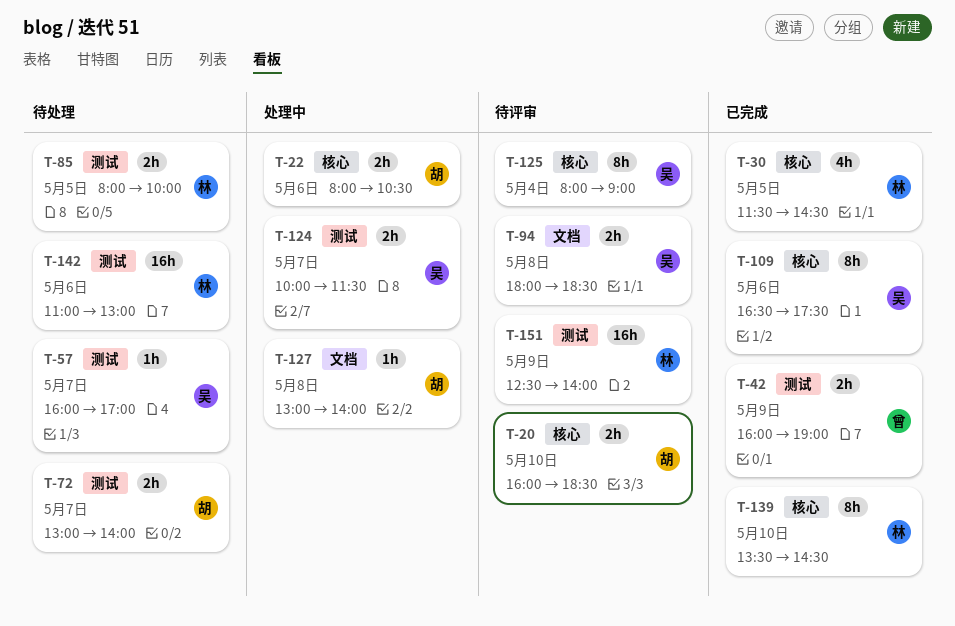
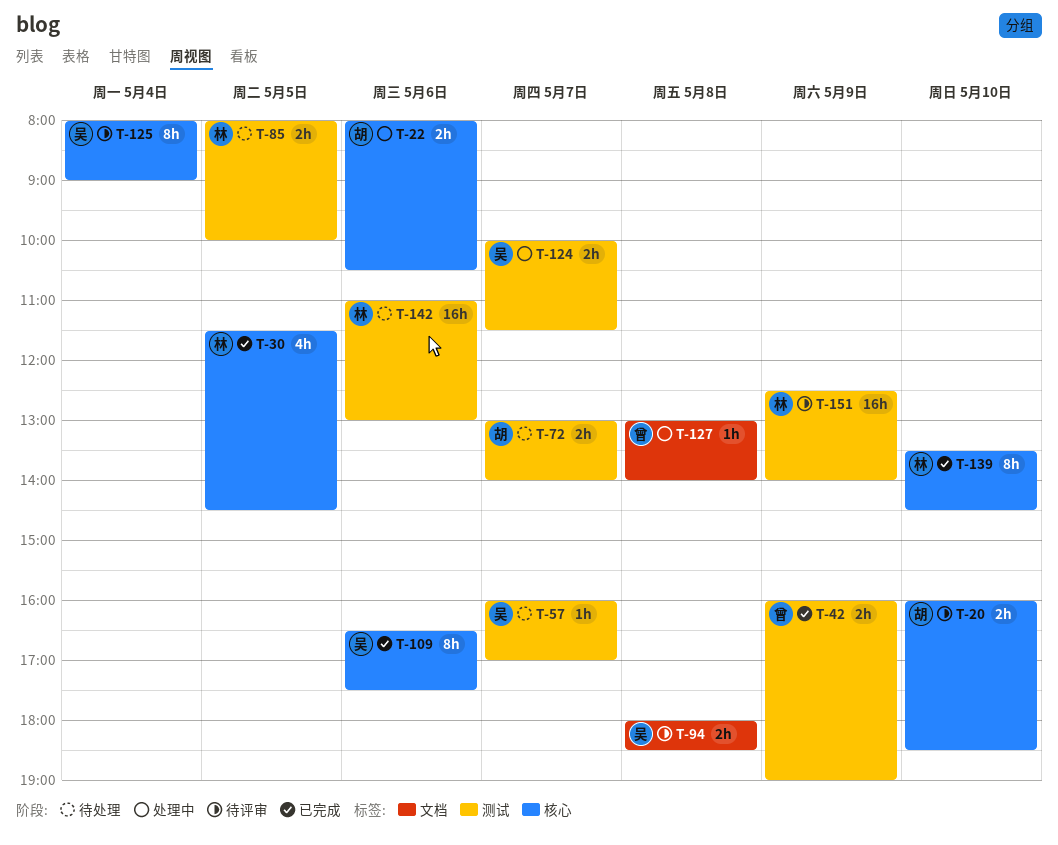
T-127, owner: 胡 -> 曾

